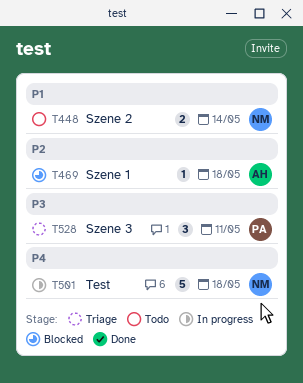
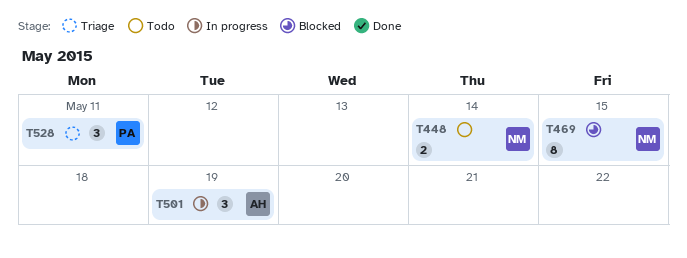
T469, owner: AH -> NM
T469, estimate: 1 -> 8
T469, due: May 18 -> May 15
T501, owner: NM -> AH
T501, estimate: 5 -> 3
T501, due: May 18 -> May 19

